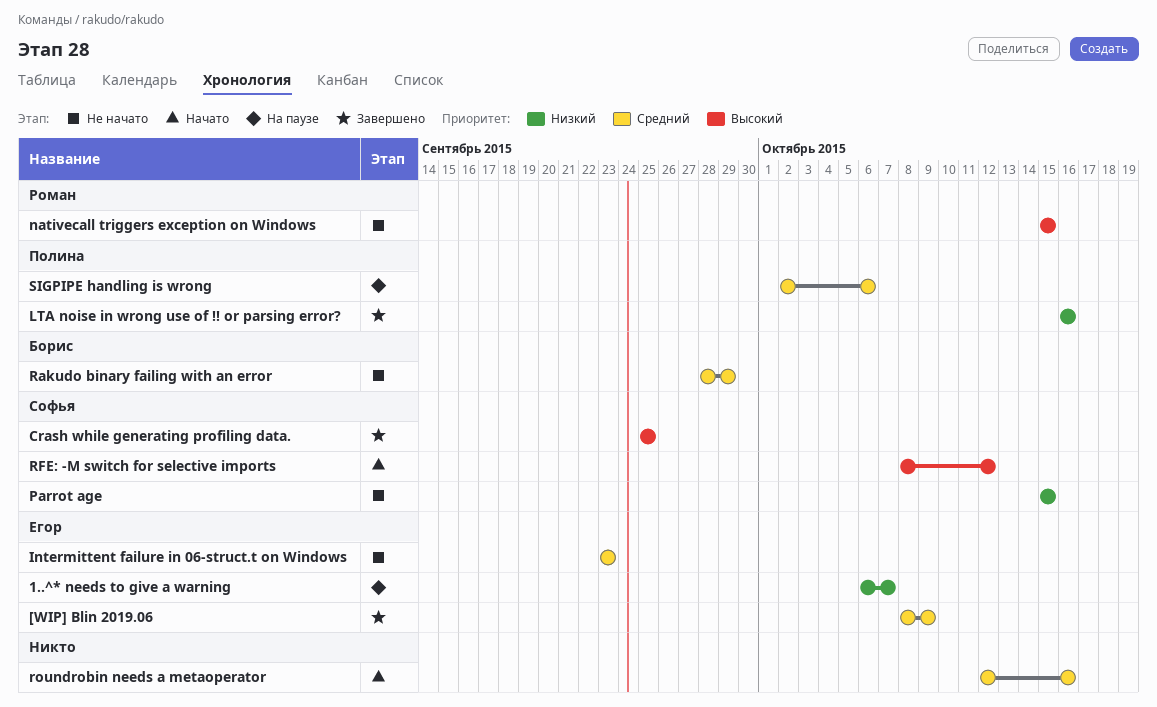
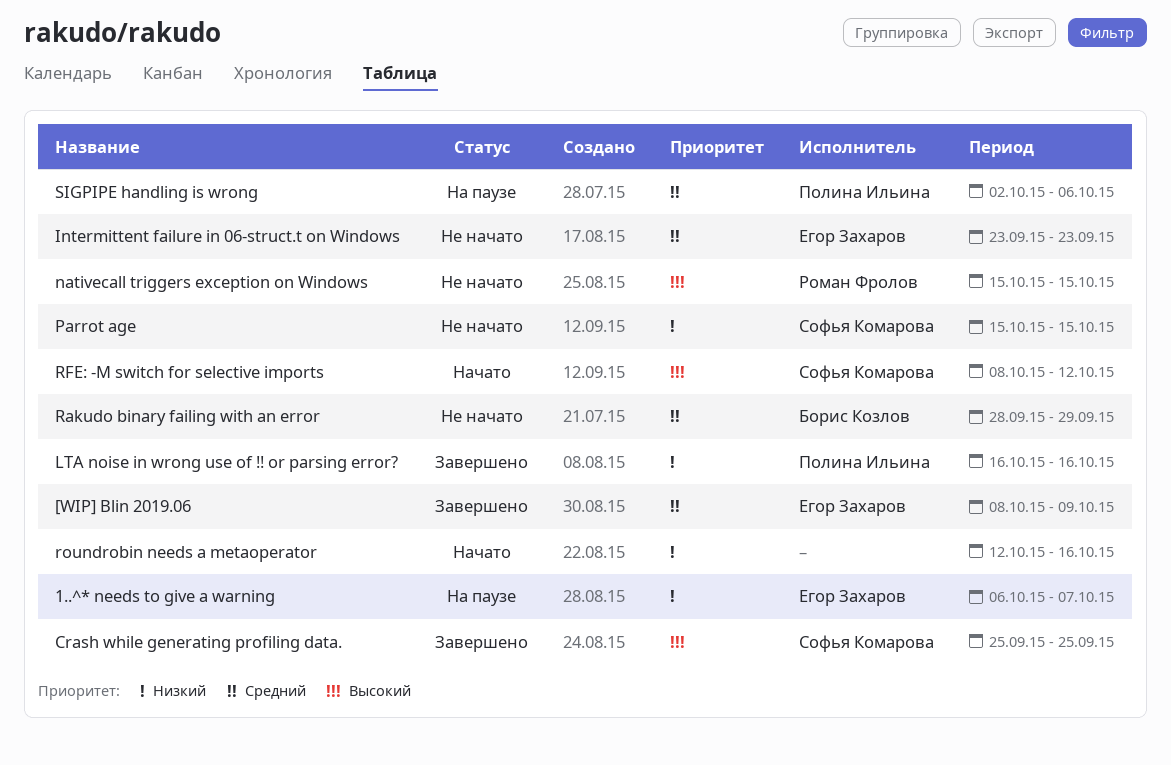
roundrobin needs a metaoperator, priority: Средний -> Низкий

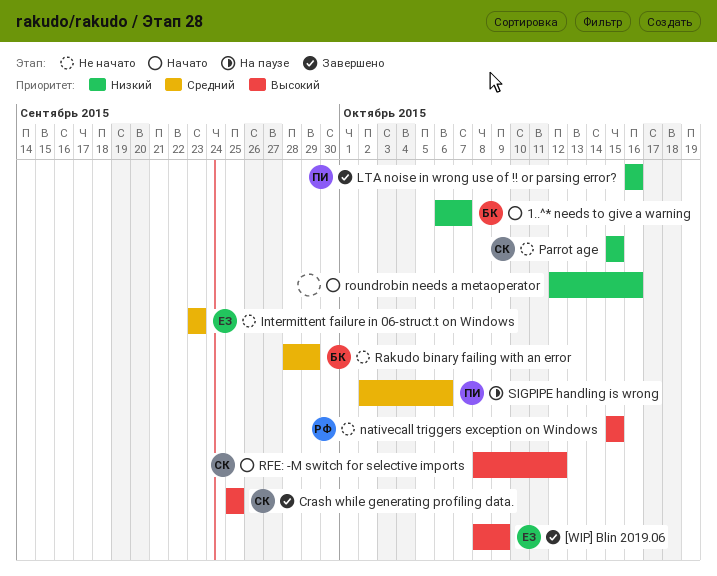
1..^* needs to give a warning, status: На паузе -> Начато
1..^* needs to give a warning, owner: Егор Захаров -> Борис Козлов
[WIP] Blin 2019.06, priority: Средний -> Высокий

